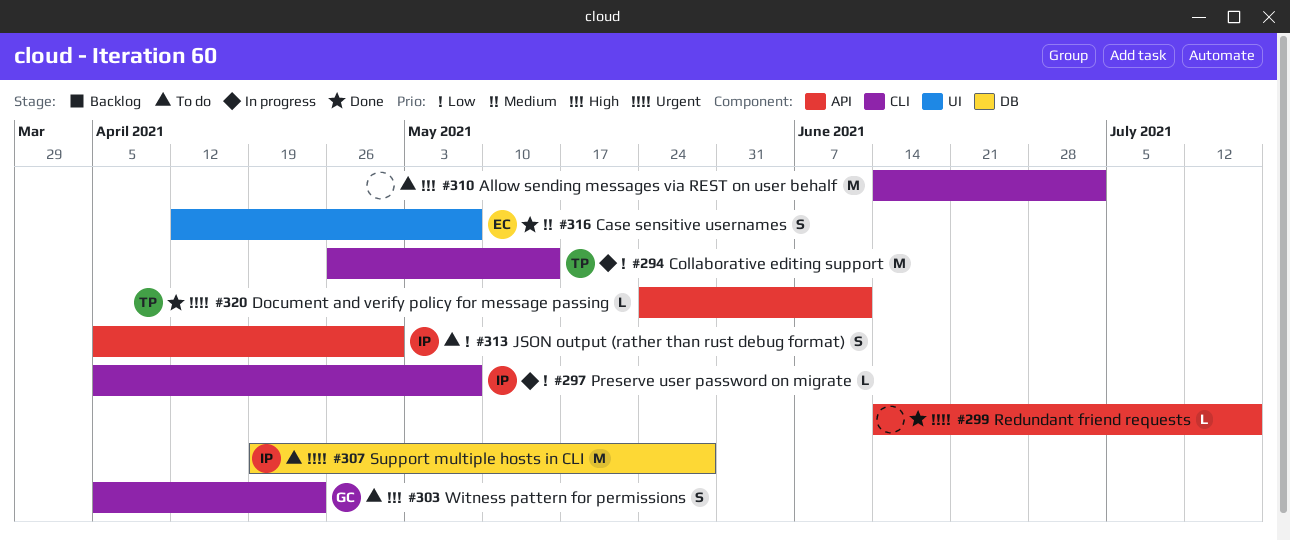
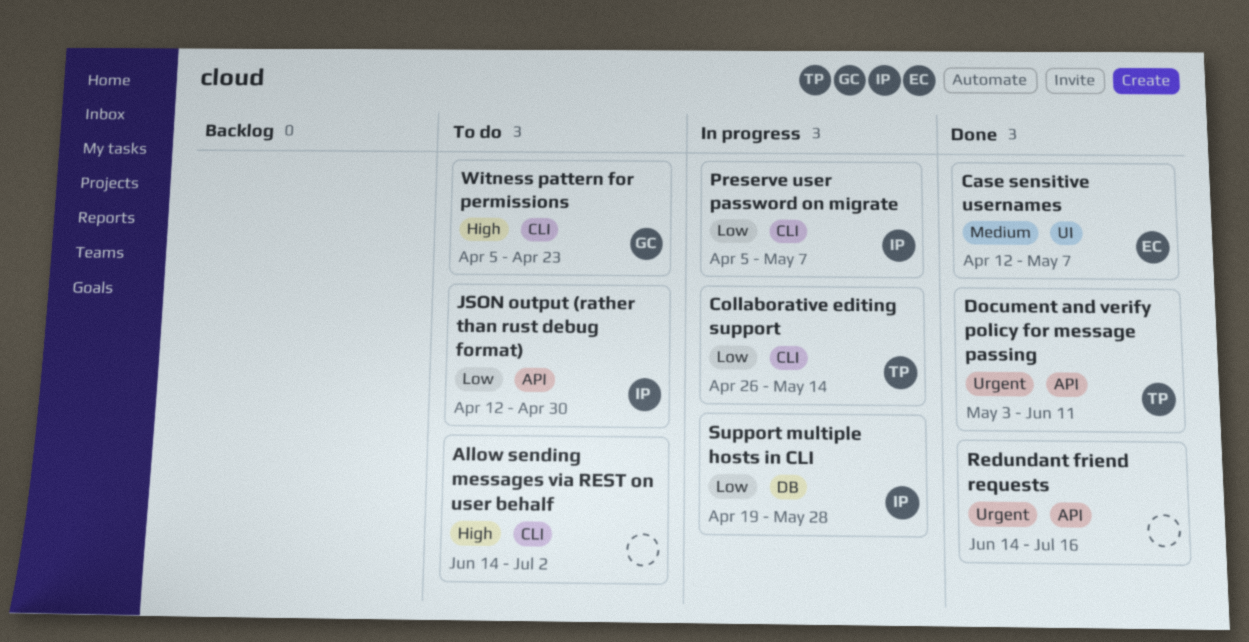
Document and verify policy for message passing, start: May 24 -> May 3
JSON output (rather than rust debug format), start: Apr 5 -> Apr 12
Support multiple hosts in CLI, status: To do -> In progress
Support multiple hosts in CLI, priority: Urgent -> Low

